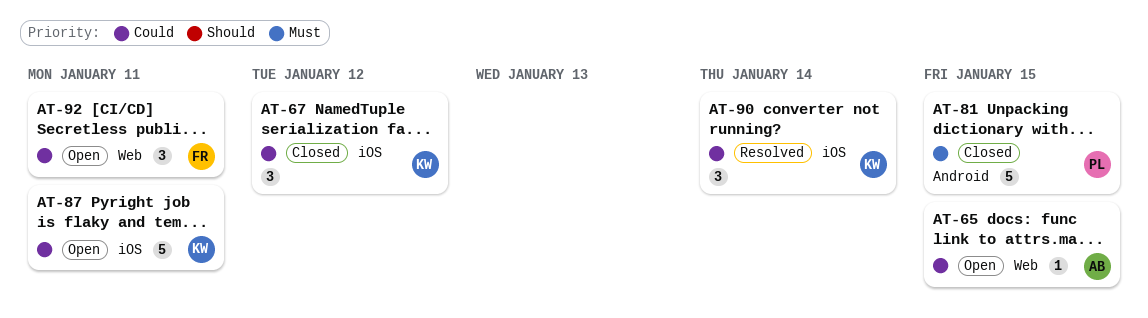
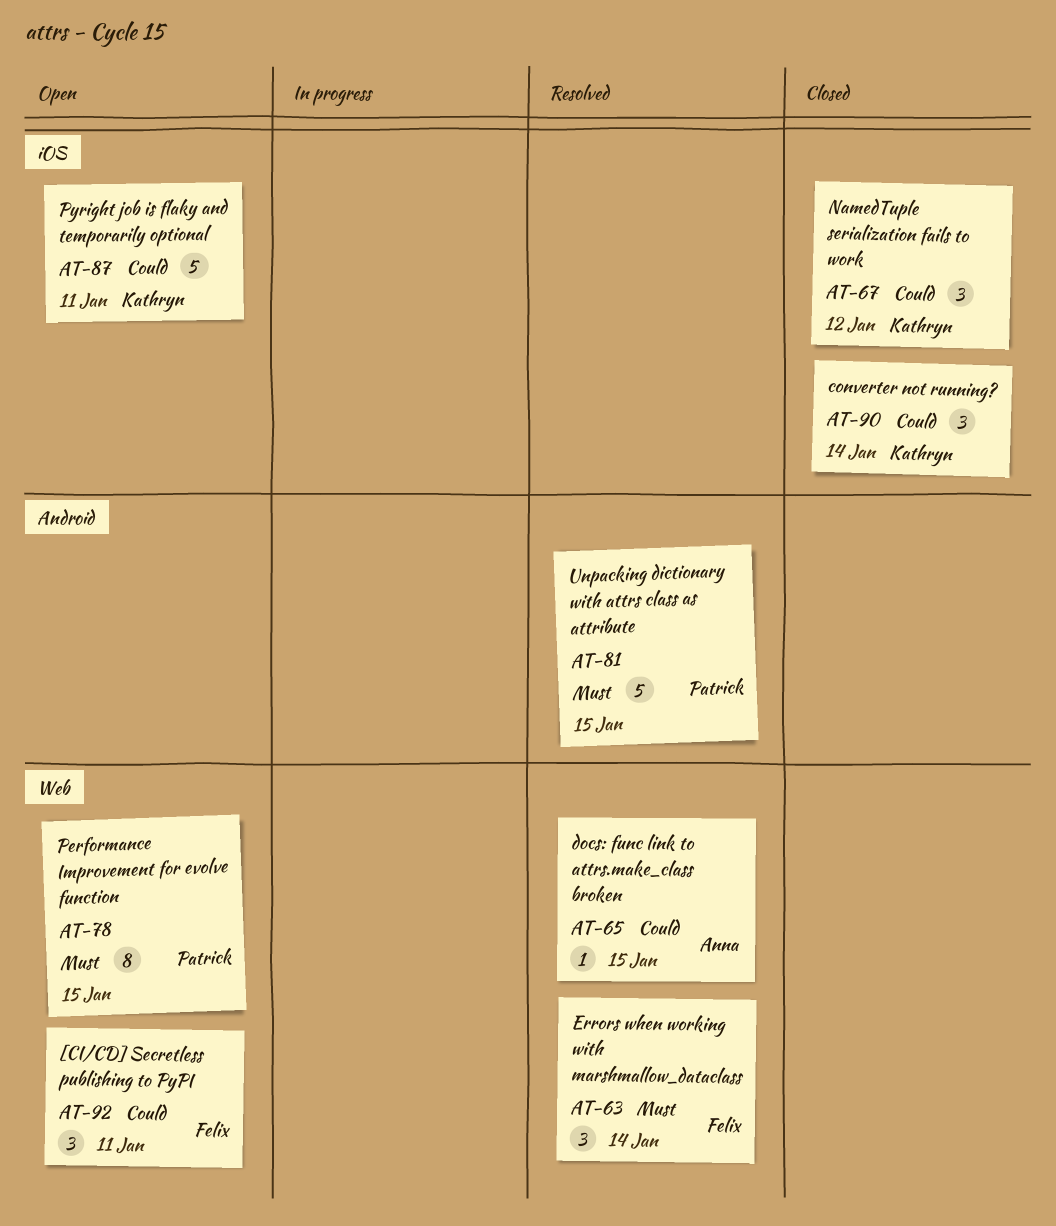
AT-63: none -> present
AT-65, status: Open -> Resolved
AT-78: none -> present
AT-81, status: Closed -> Resolved
AT-90, status: Resolved -> Closed

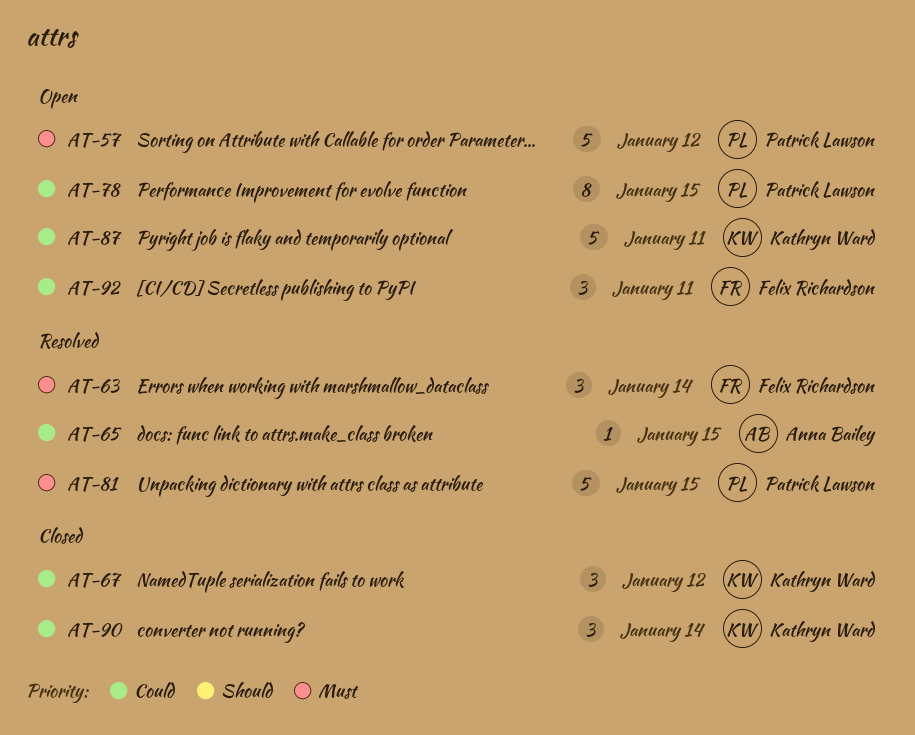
AT-57: none -> present
AT-78, priority: Must -> Could

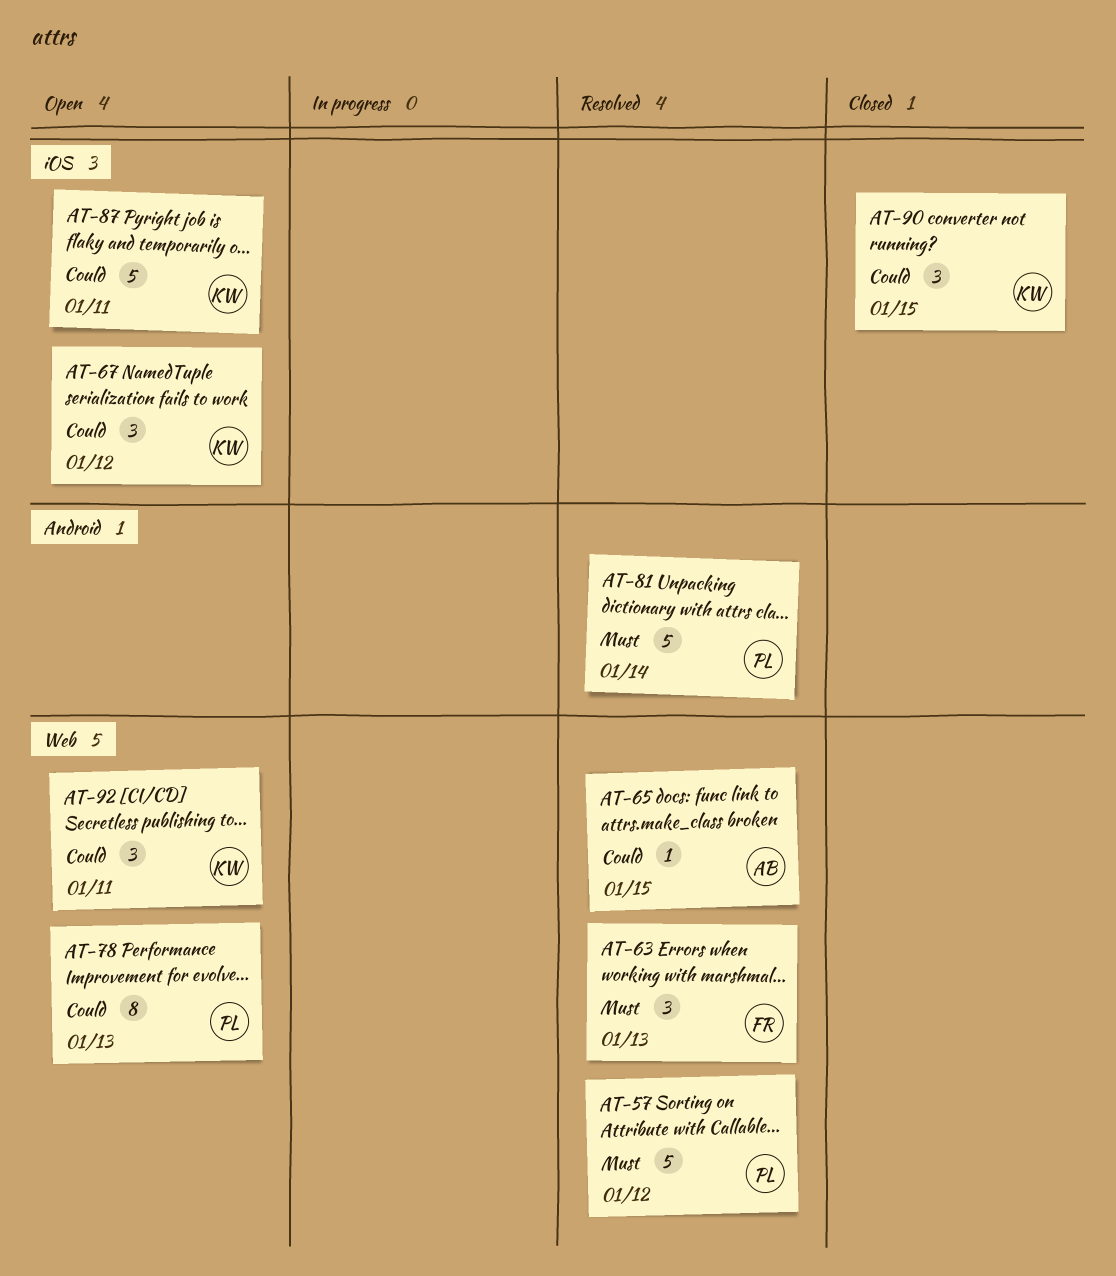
AT-57, status: Open -> Resolved
AT-63, due: Jan 14 -> Jan 13
AT-67, status: Closed -> Open
AT-78, due: Jan 15 -> Jan 13
AT-81, due: Jan 15 -> Jan 14
AT-90, due: Jan 14 -> Jan 15
AT-92, owner: Felix Richardson -> Kathryn Ward

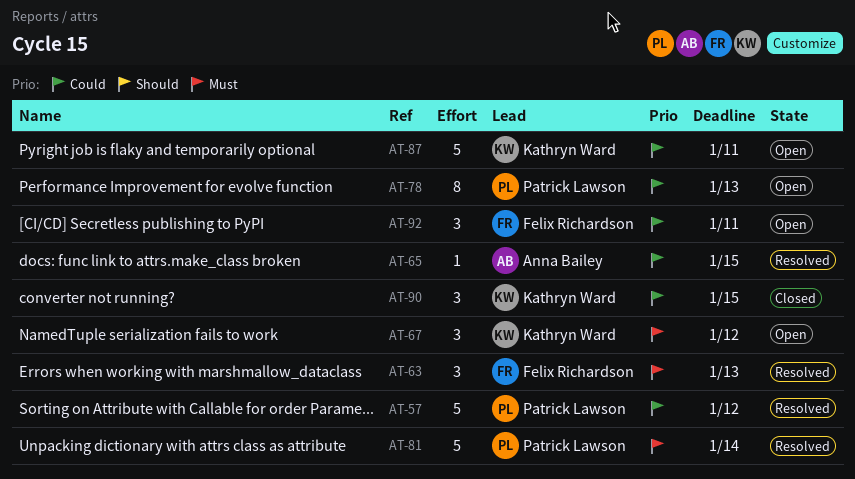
AT-57, priority: Must -> Could
AT-67, priority: Could -> Must
AT-92, owner: Kathryn Ward -> Felix Richardson

